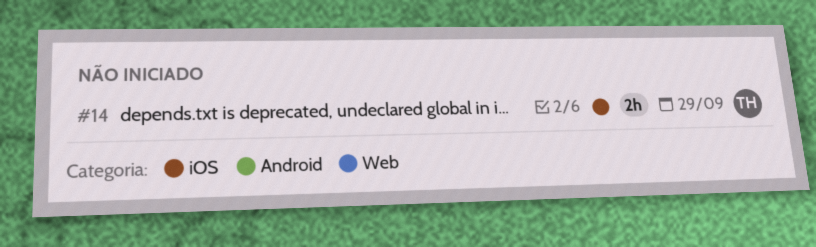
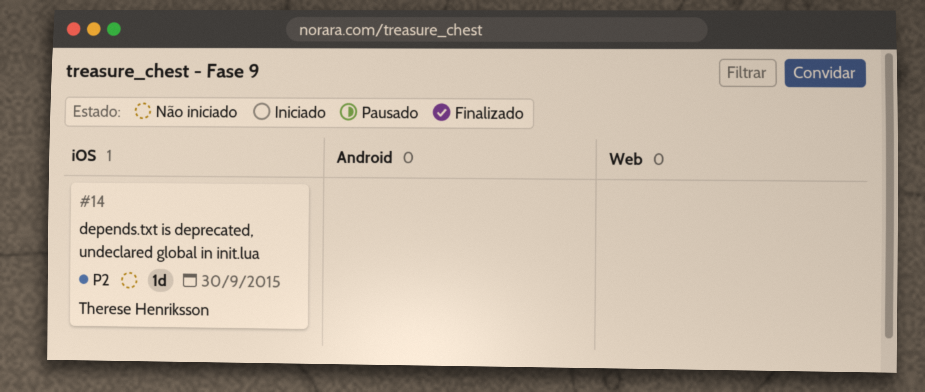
#14, estimate: 2h -> 1d
#14, due: Sep 29 -> Sep 30

